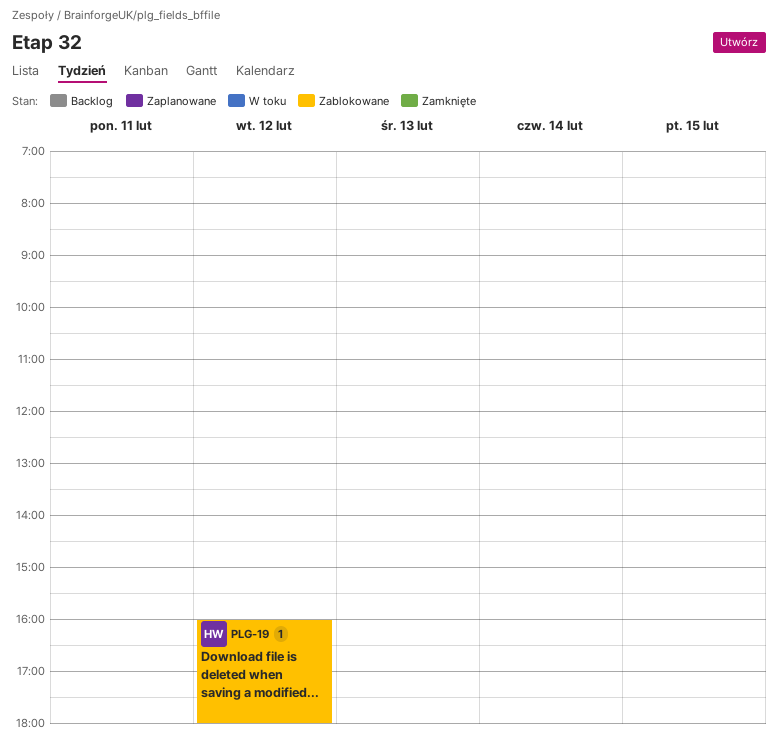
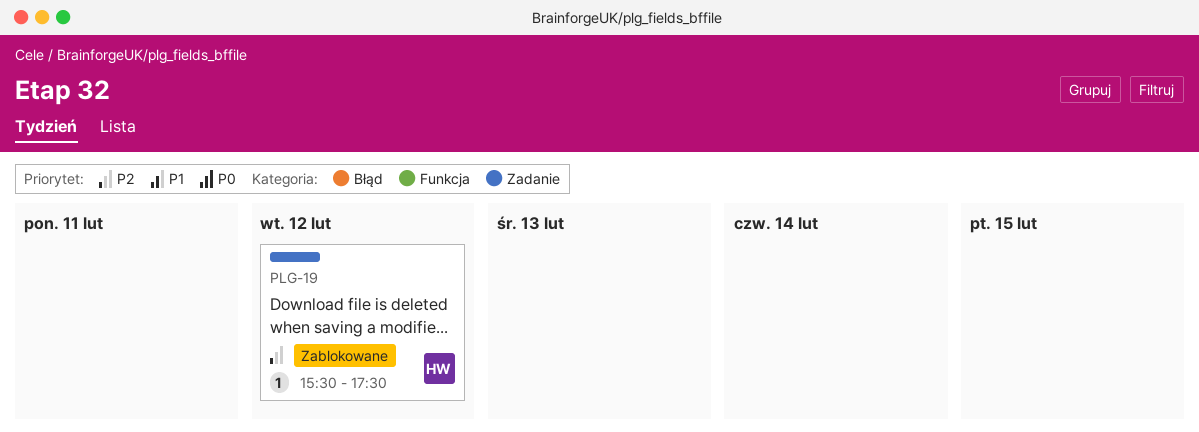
PLG-19, begins: 16:00 -> 15:30
PLG-19, ends: 18:00 -> 17:30

